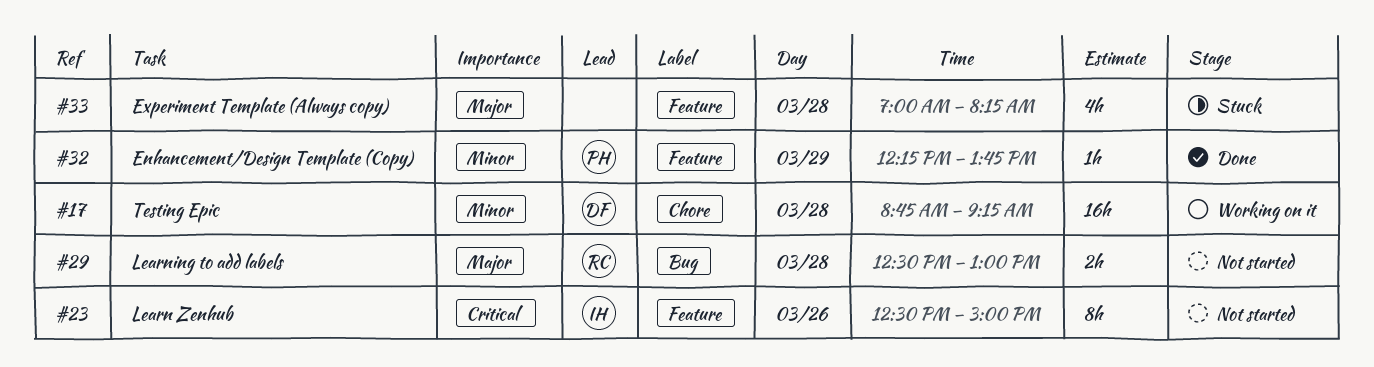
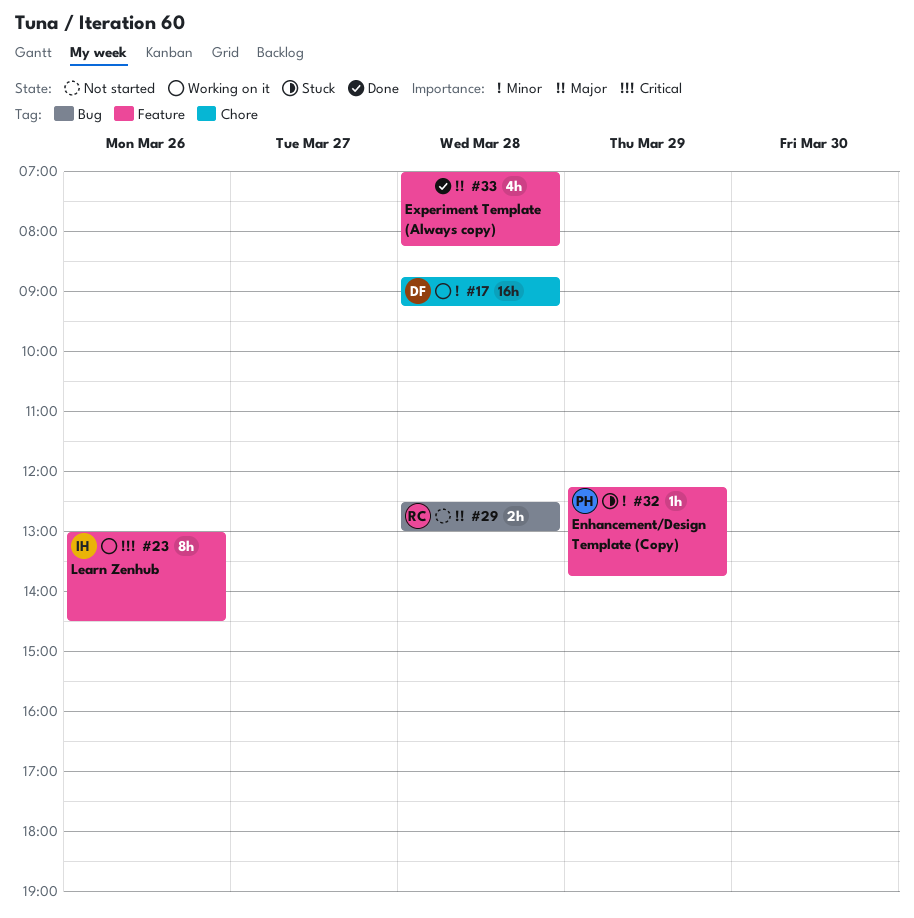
#23, status: Not started -> Working on it
#23, begins: 12:30 -> 13:00
#23, ends: 15:00 -> 14:30
#32, status: Done -> Stuck
#33, status: Stuck -> Done

